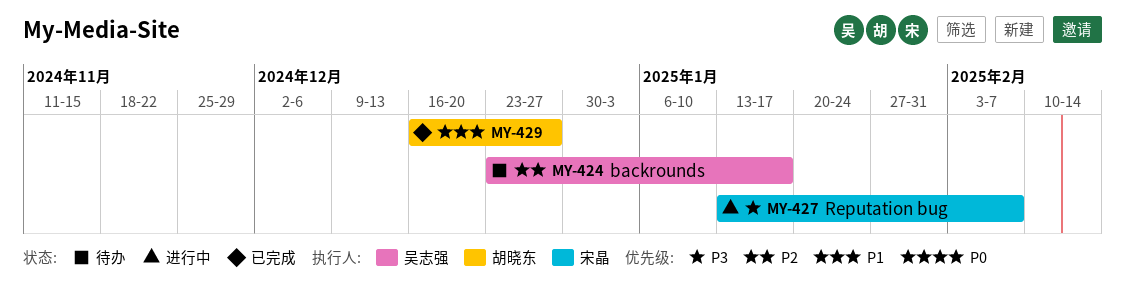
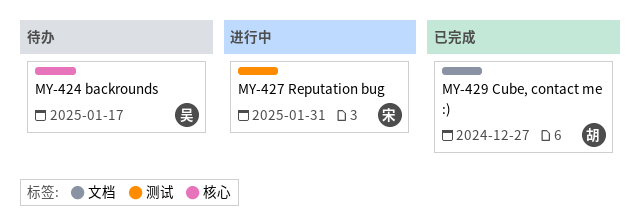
MY-427, due: Feb 7 -> Jan 31

